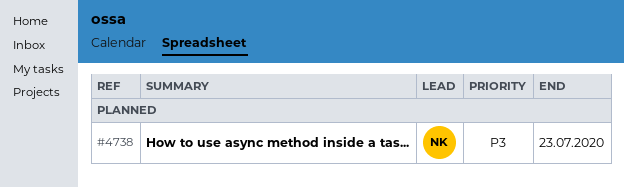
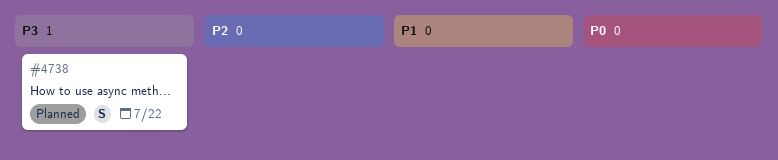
#4738, due: Jul 23 -> Jul 22

